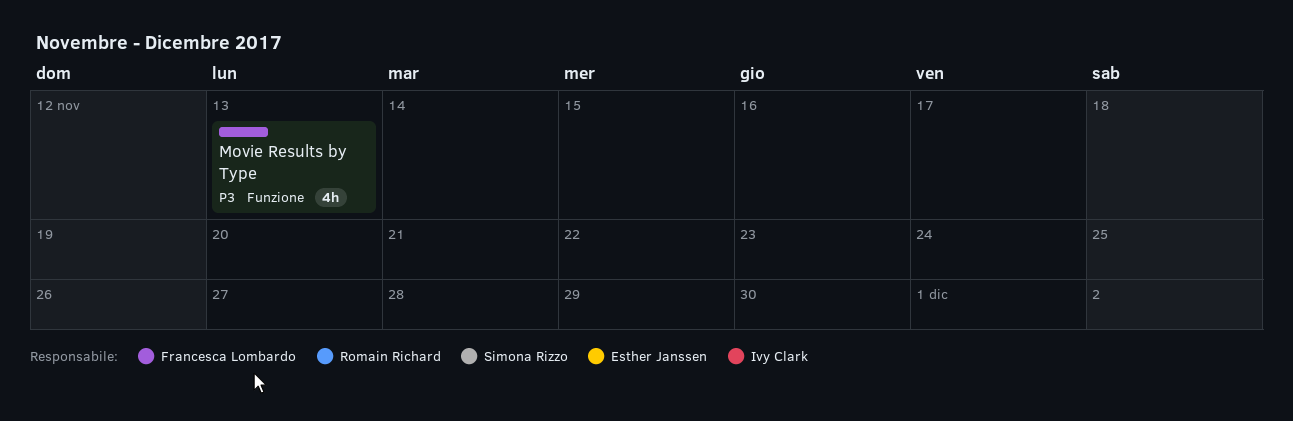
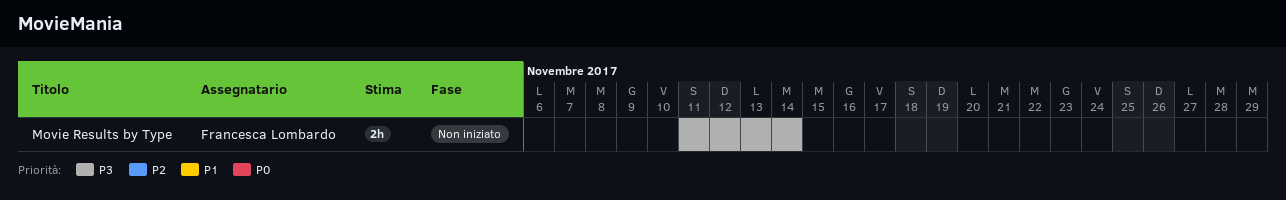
Movie Results by Type, estimate: 4h -> 2h
Movie Results by Type, due: Nov 13 -> Nov 14

